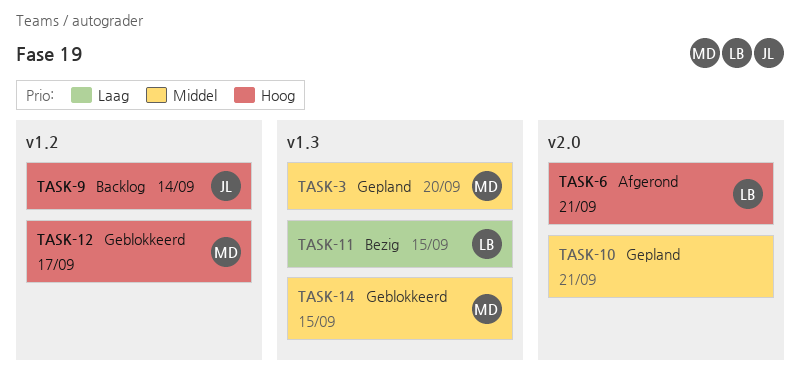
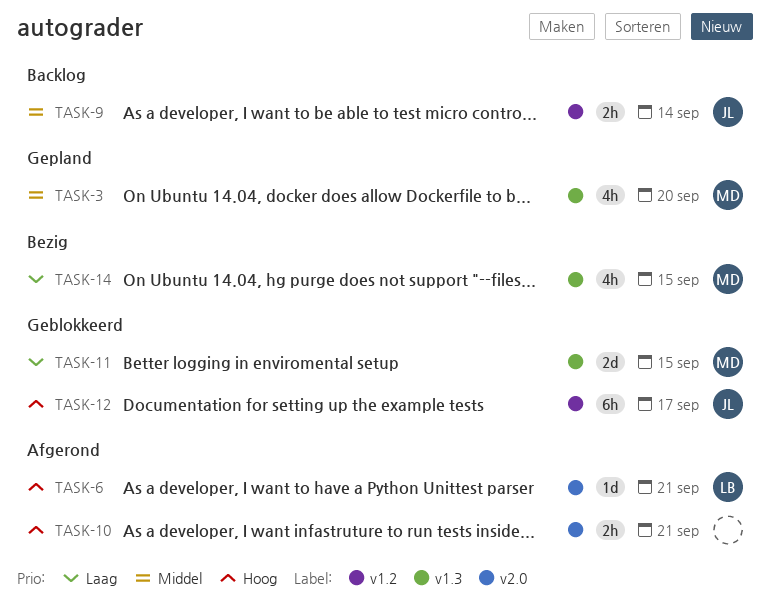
TASK-9, priority: Hoog -> Middel
TASK-10, status: Gepland -> Afgerond
TASK-10, priority: Middel -> Hoog
TASK-11, status: Bezig -> Geblokkeerd
TASK-11, owner: LB -> MD
TASK-12, owner: MD -> JL
TASK-14, status: Geblokkeerd -> Bezig
TASK-14, priority: Middel -> Laag

